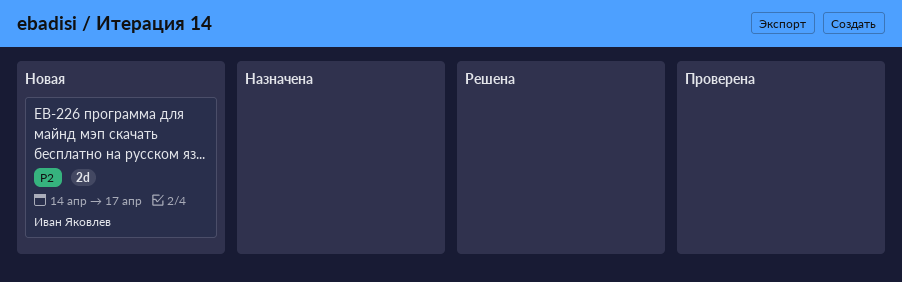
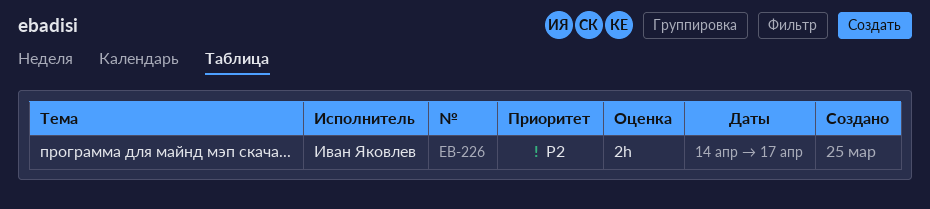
EB-226, estimate: 2d -> 2h

